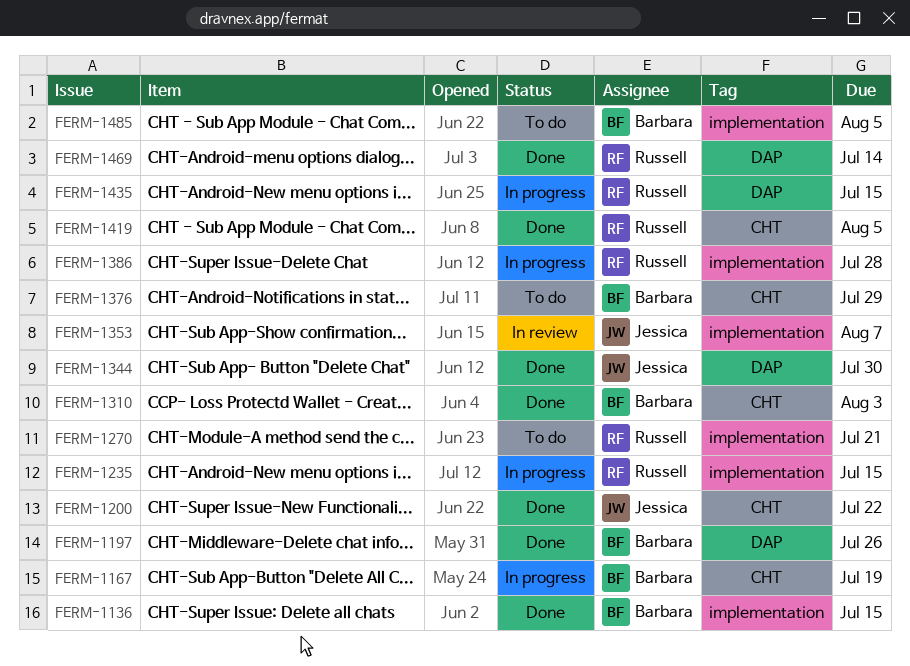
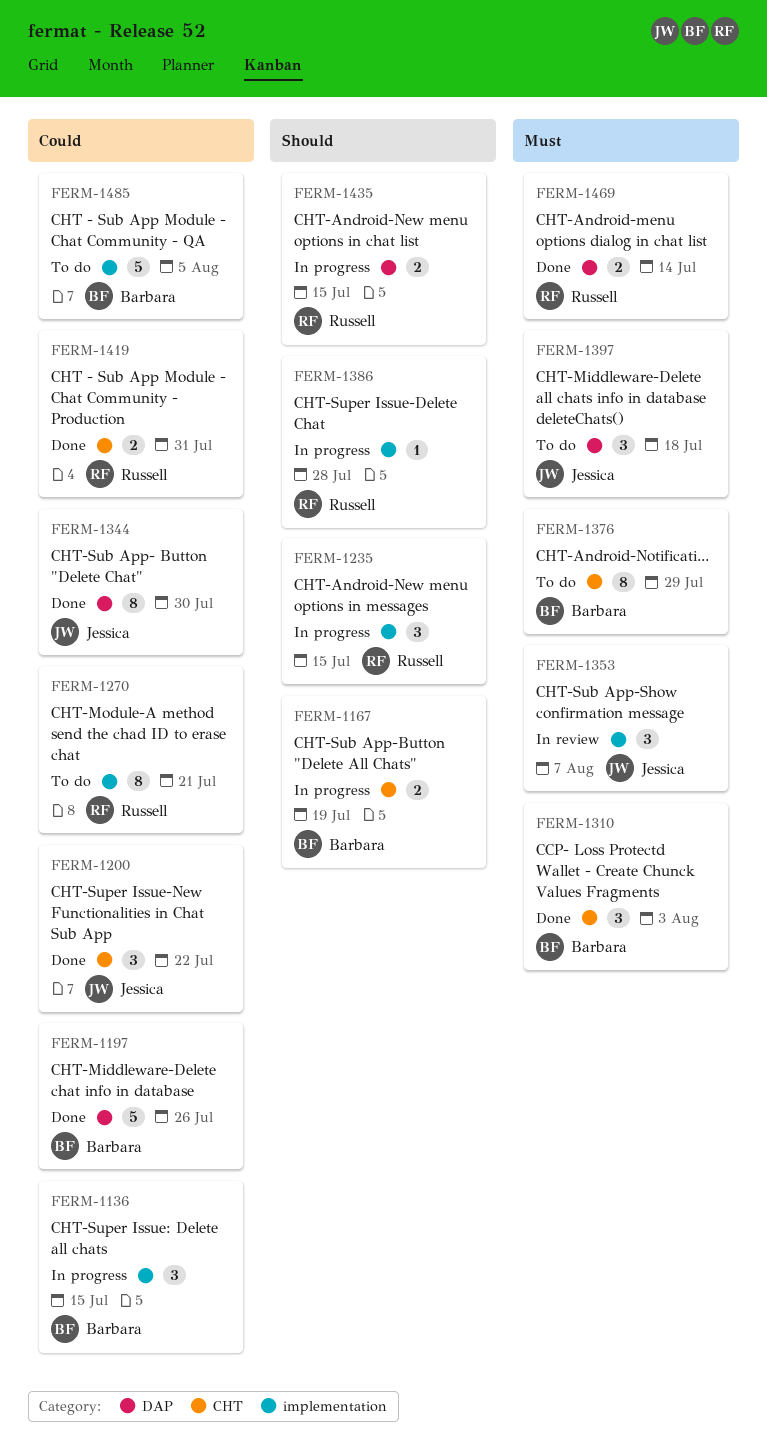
FERM-1136, status: Done -> In progress
FERM-1397: none -> present
FERM-1419, due: Aug 5 -> Jul 31

